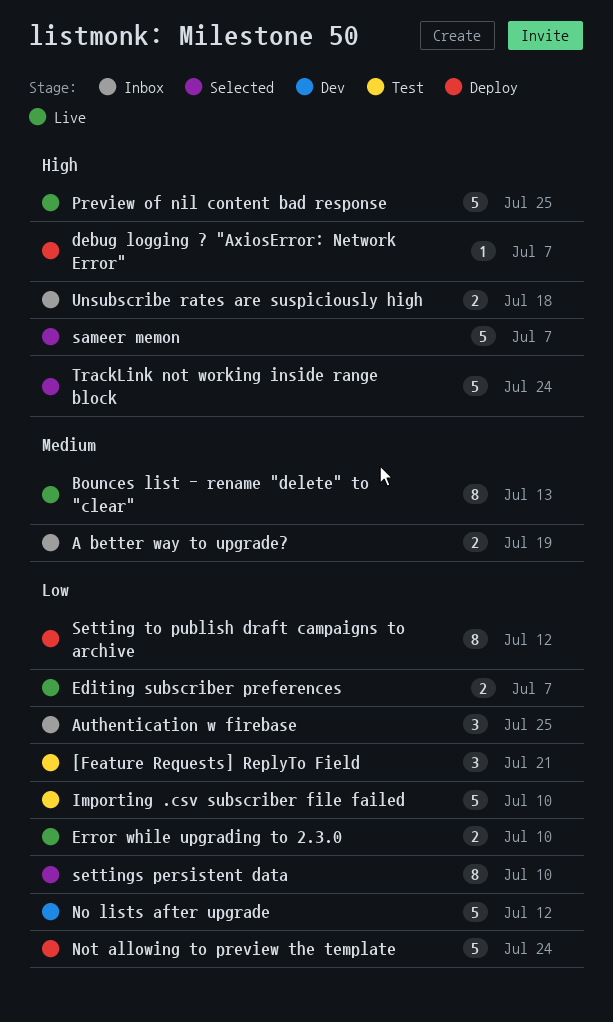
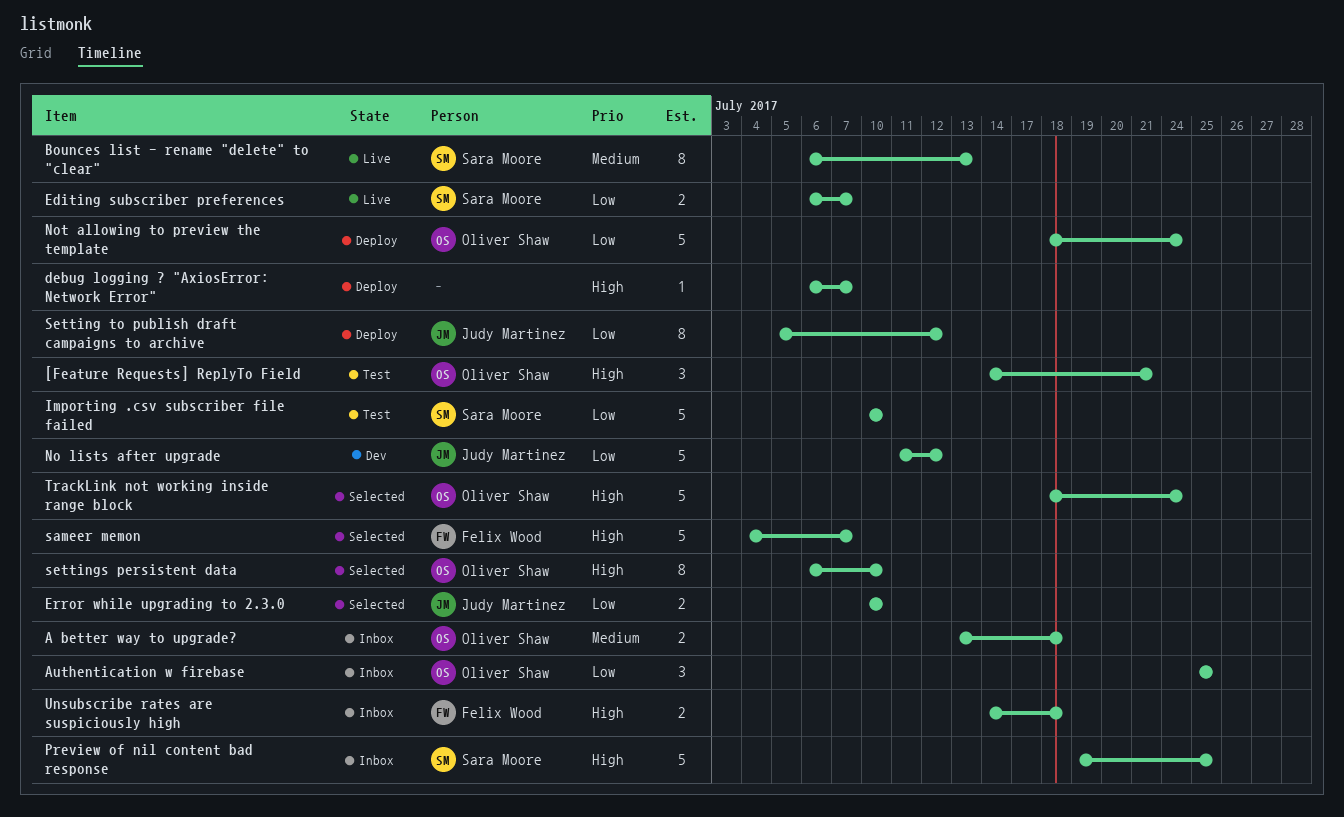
[Feature Requests] ReplyTo Field, priority: Low -> High
A better way to upgrade?, due: Jul 19 -> Jul 18
Error while upgrading to 2.3.0, status: Live -> Selected
Preview of nil content bad response, status: Live -> Inbox
settings persistent data, priority: Low -> High

